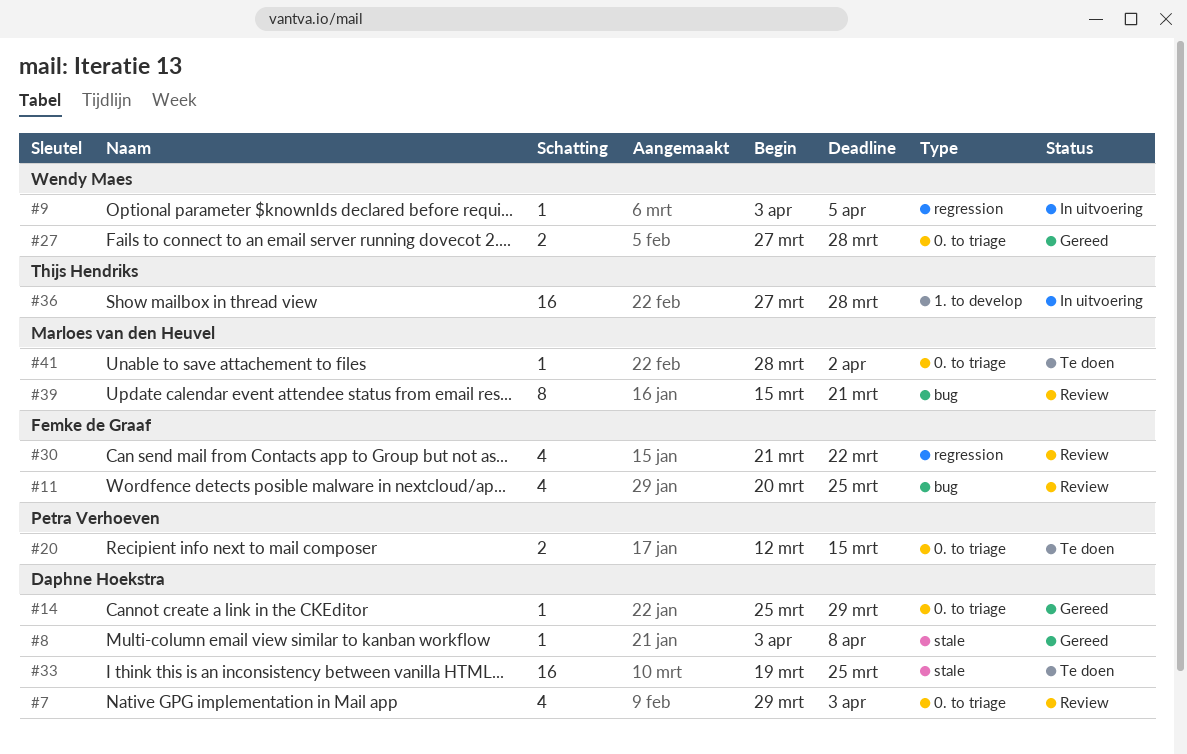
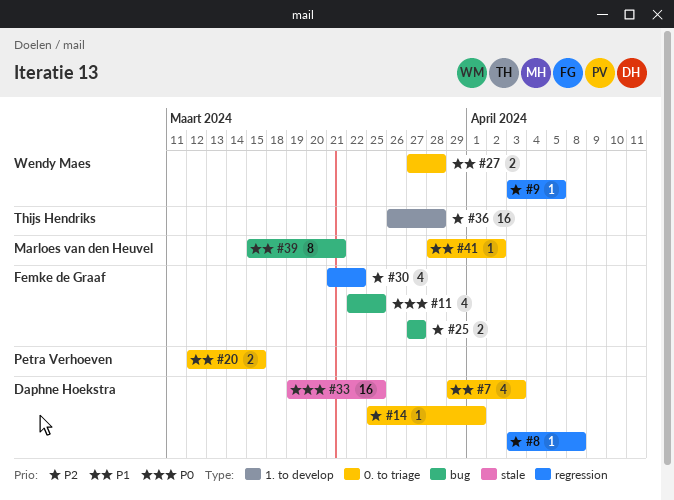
#8, label: stale -> regression
#11, start: Mar 20 -> Mar 22
#14, due: Mar 29 -> Apr 1
#25: none -> present
#36, start: Mar 27 -> Mar 26

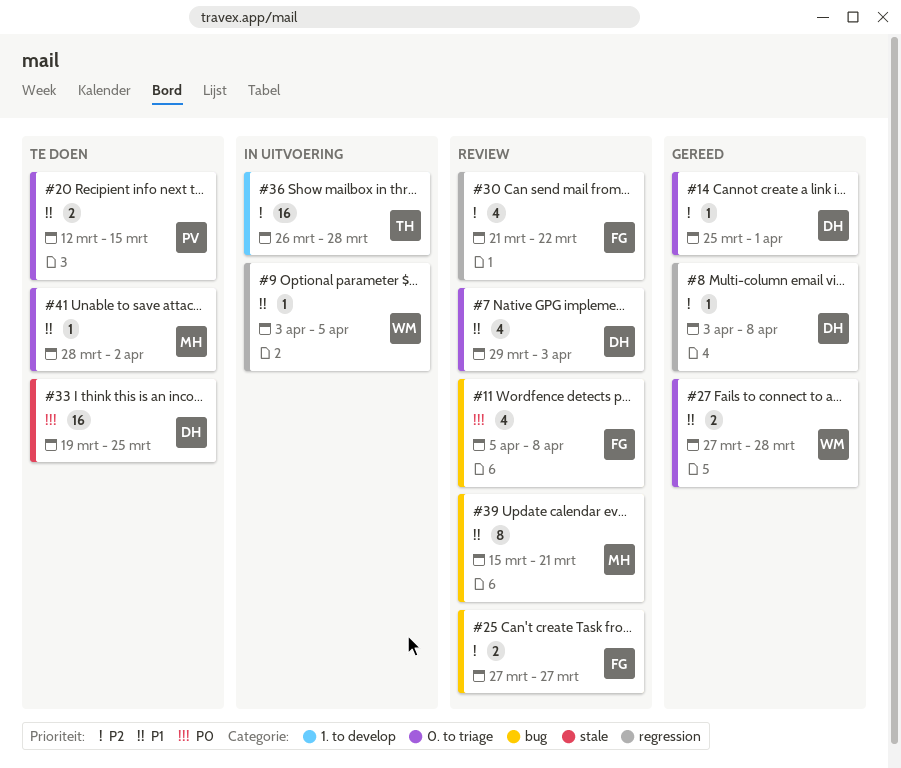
#9, priority: P2 -> P1
#11, start: Mar 22 -> Apr 5
#11, due: Mar 25 -> Apr 8

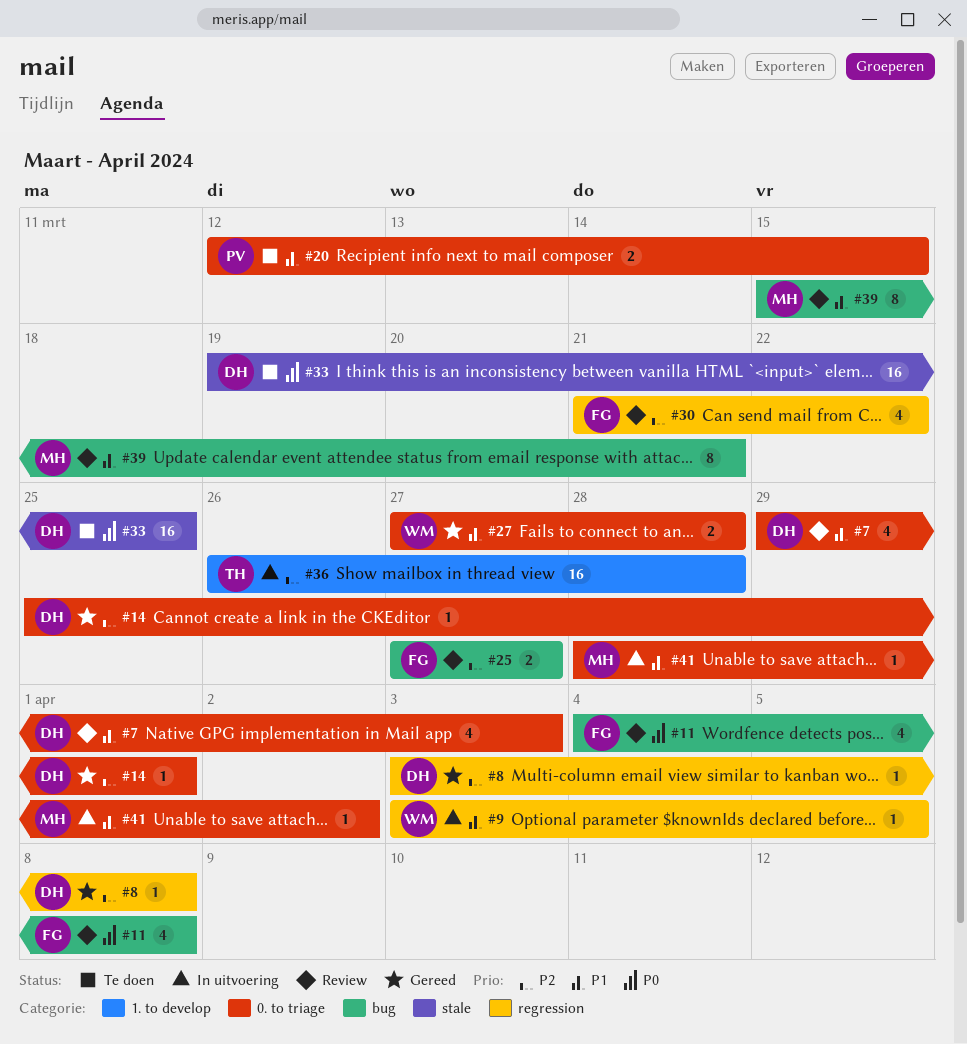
#11, start: Apr 5 -> Apr 4
#41, status: Te doen -> In uitvoering

